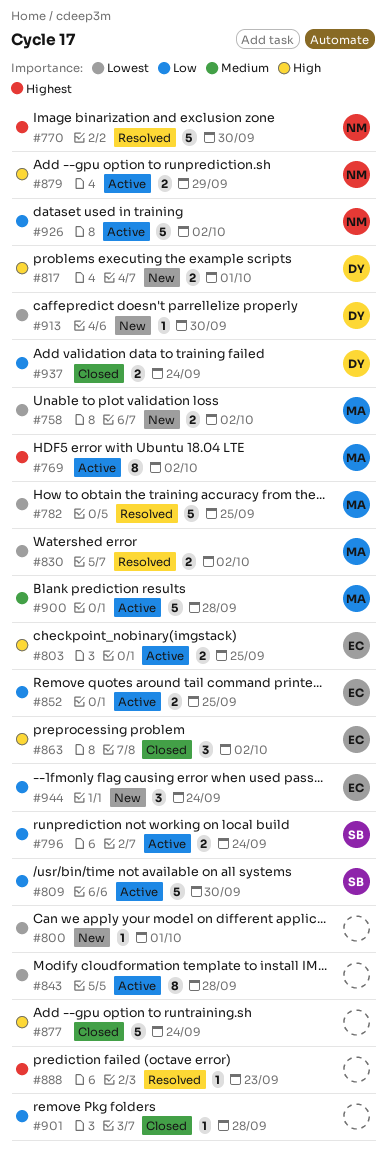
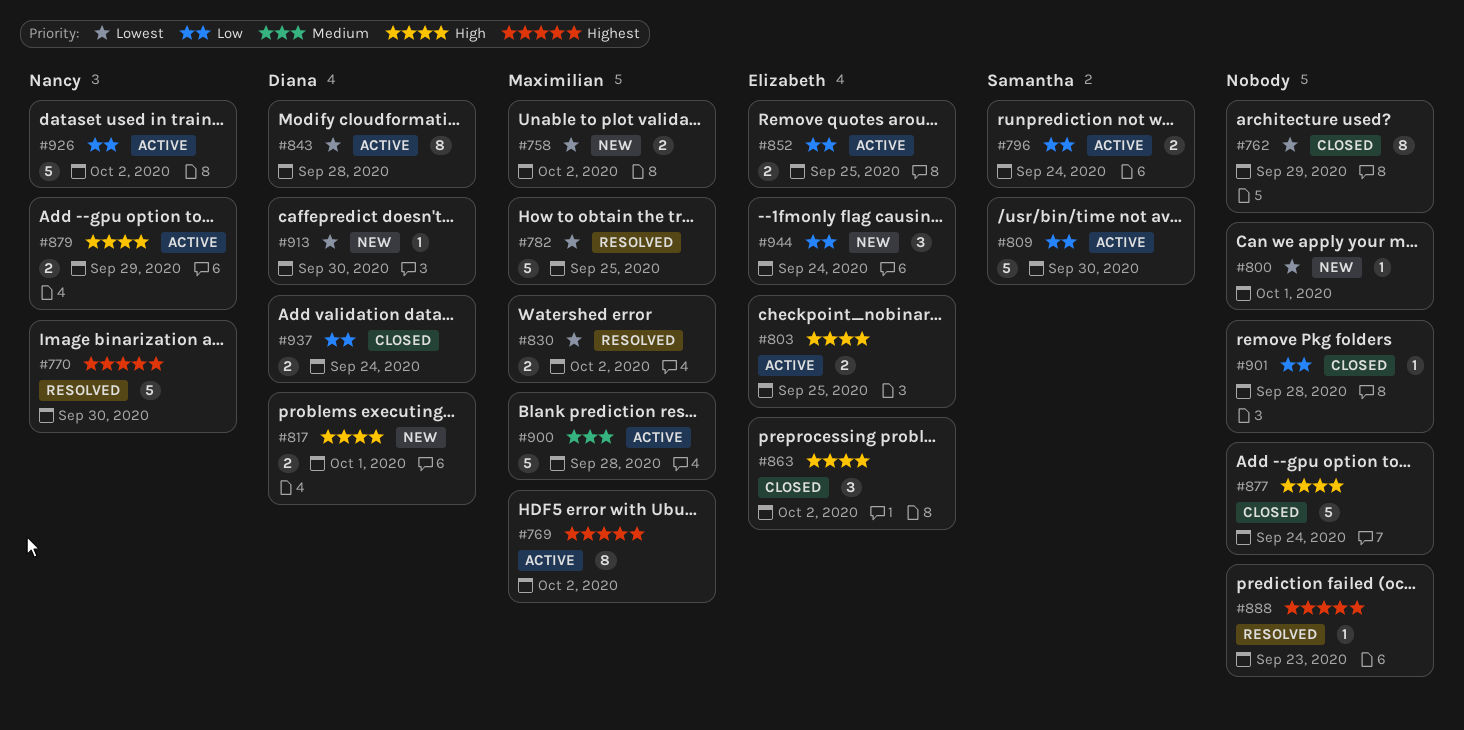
#762: none -> present
#843, owner: none -> Diana

